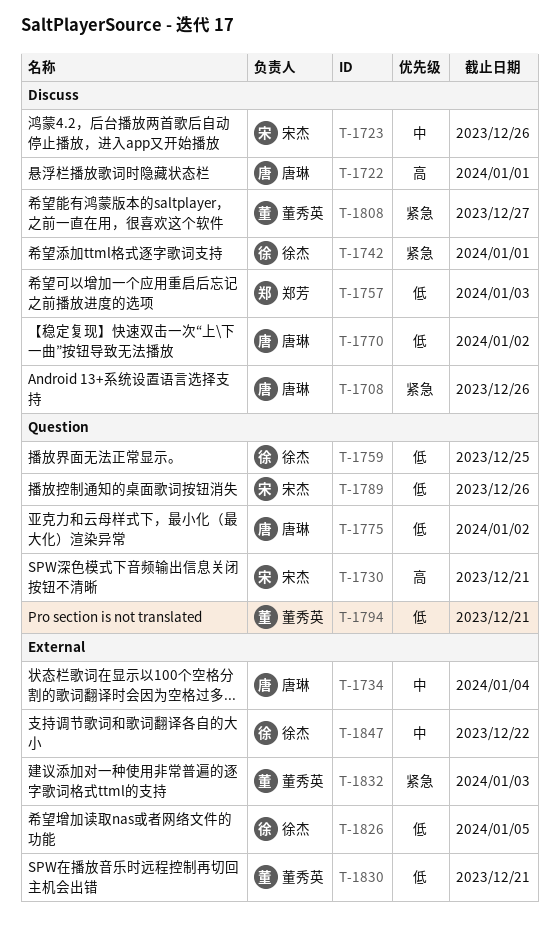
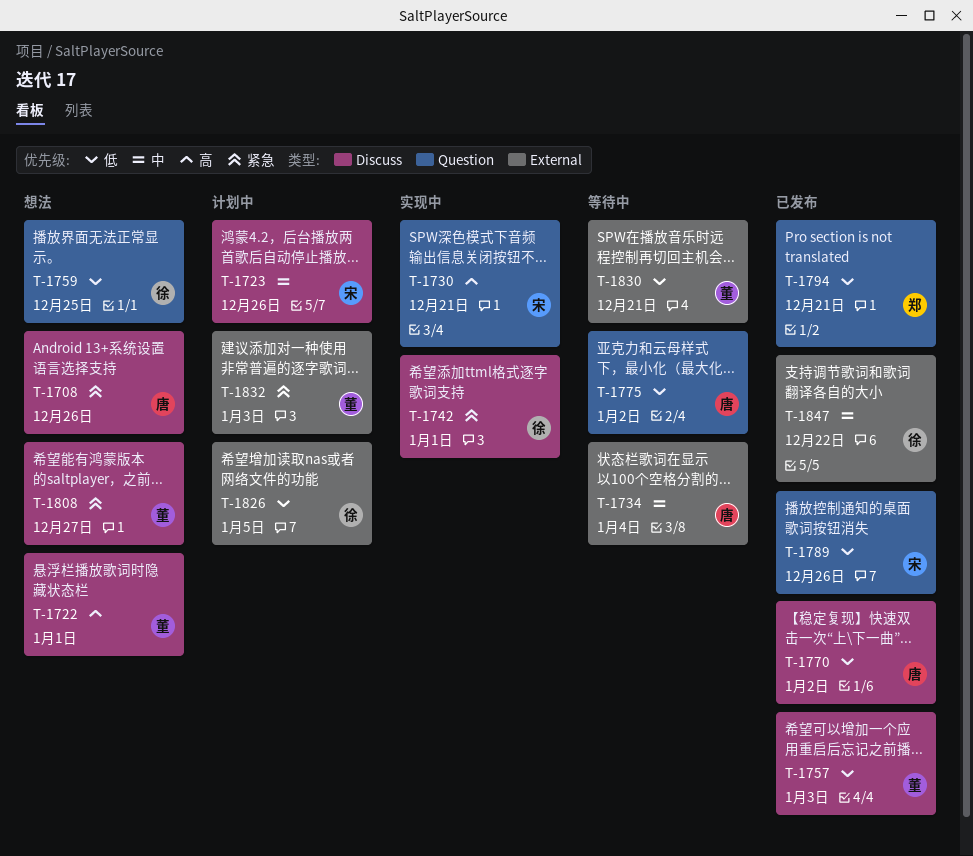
T-1722, owner: 唐琳 -> 董秀英
T-1757, owner: 郑芳 -> 董秀英
T-1794, owner: 董秀英 -> 郑芳

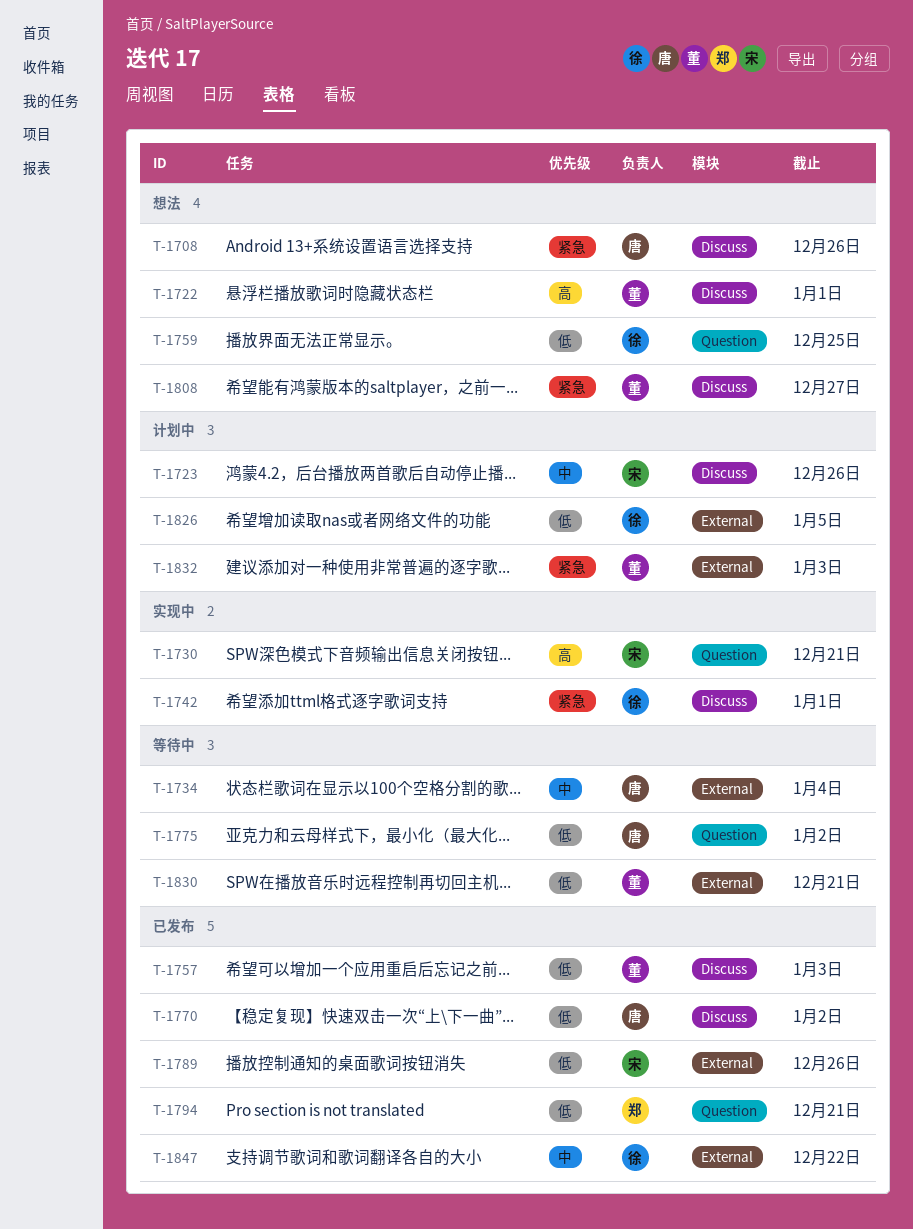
T-1789, label: Question -> External

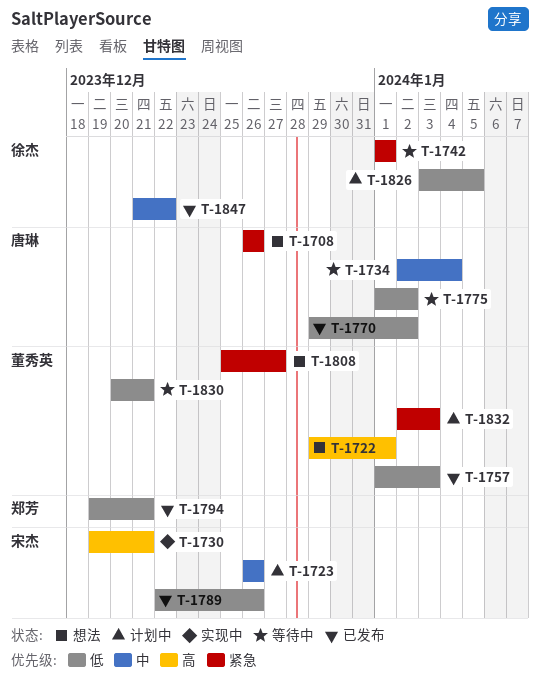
T-1742, status: 实现中 -> 等待中
T-1759: present -> none

